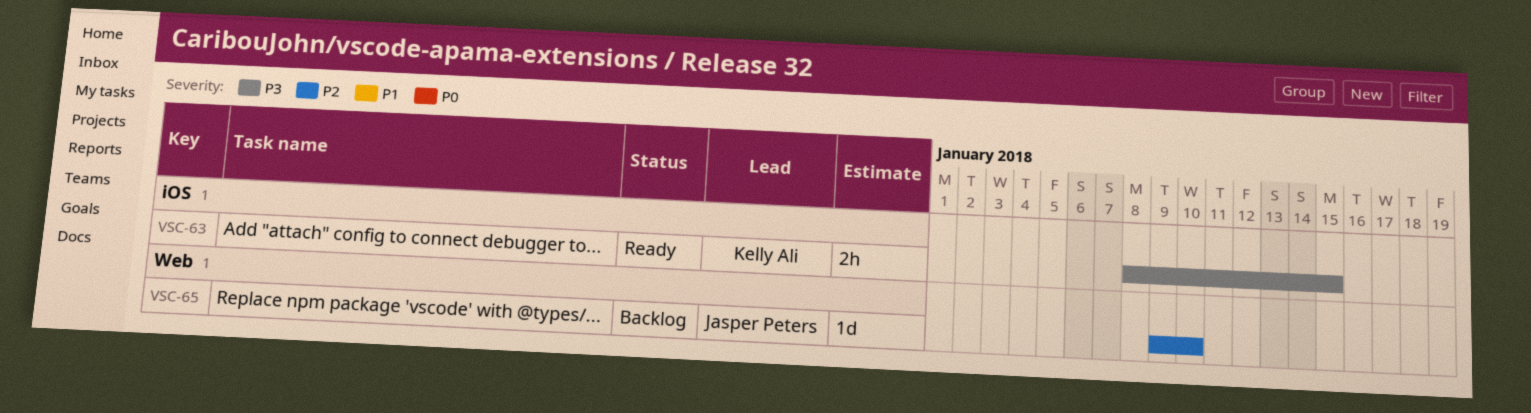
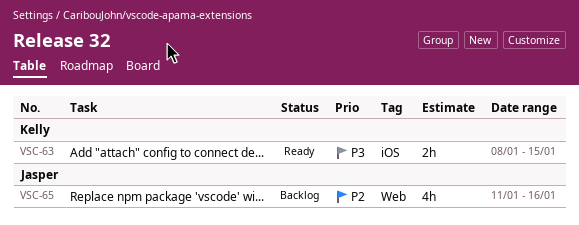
VSC-65, estimate: 1d -> 4h
VSC-65, start: Jan 9 -> Jan 11
VSC-65, due: Jan 10 -> Jan 16

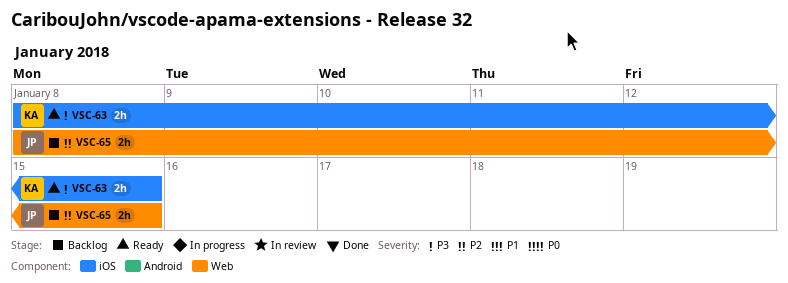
VSC-65, estimate: 4h -> 2h
VSC-65, start: Jan 11 -> Jan 8
VSC-65, due: Jan 16 -> Jan 15

